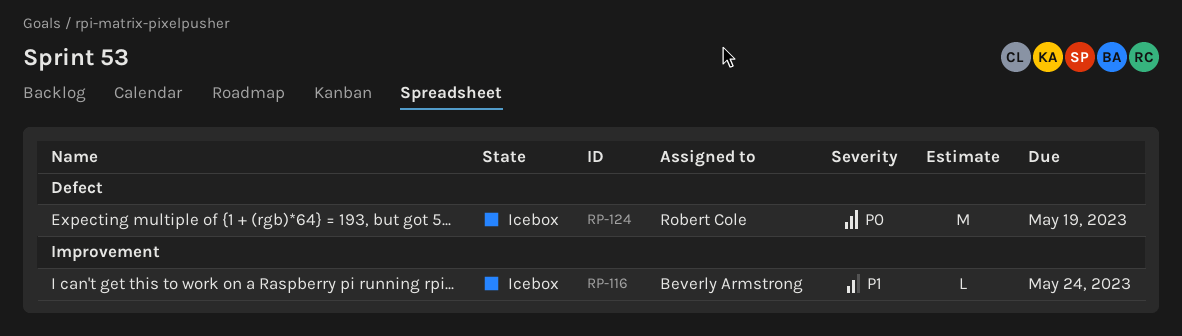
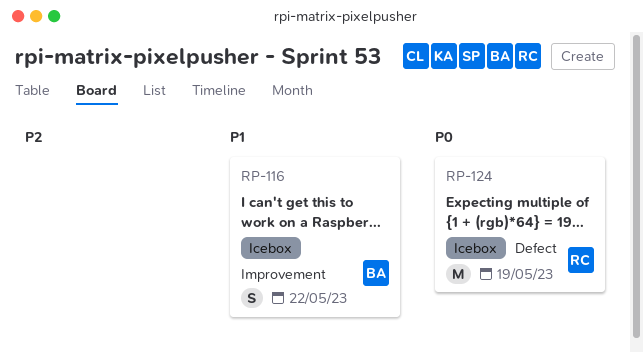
RP-116, estimate: L -> S
RP-116, due: May 24 -> May 22

